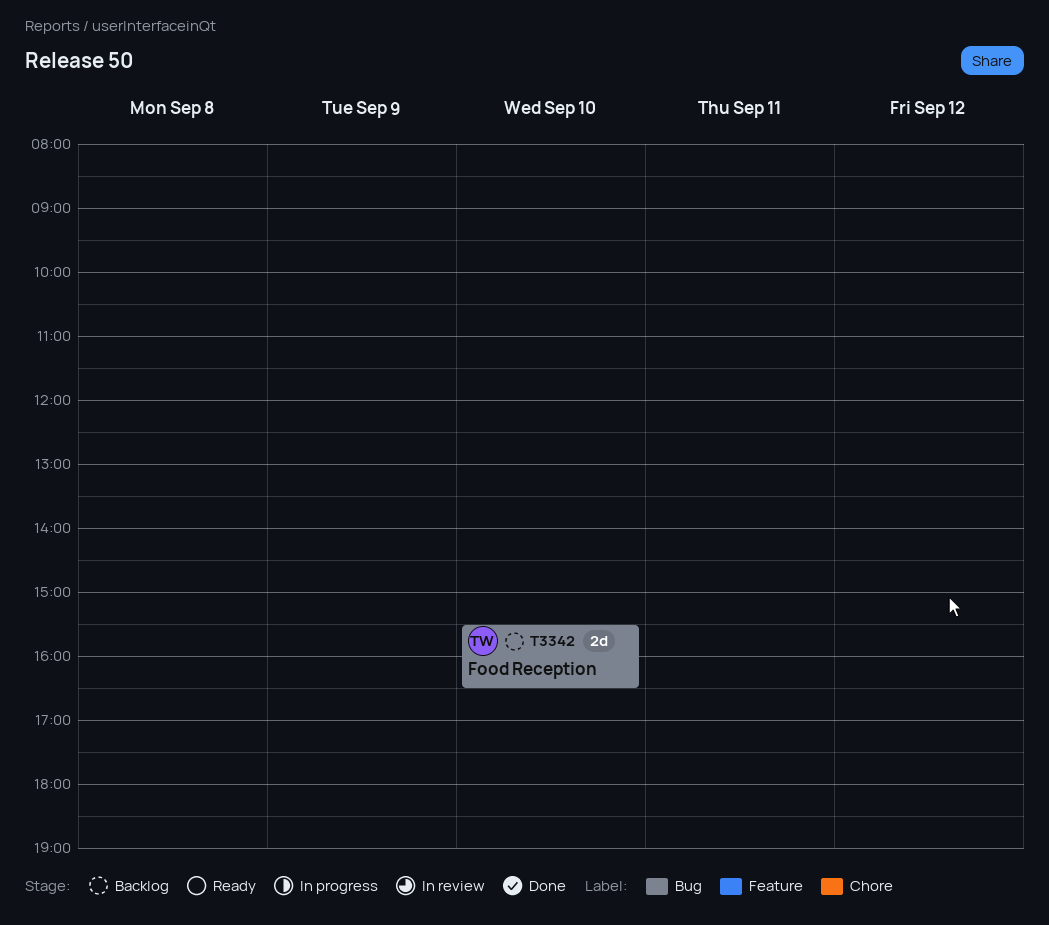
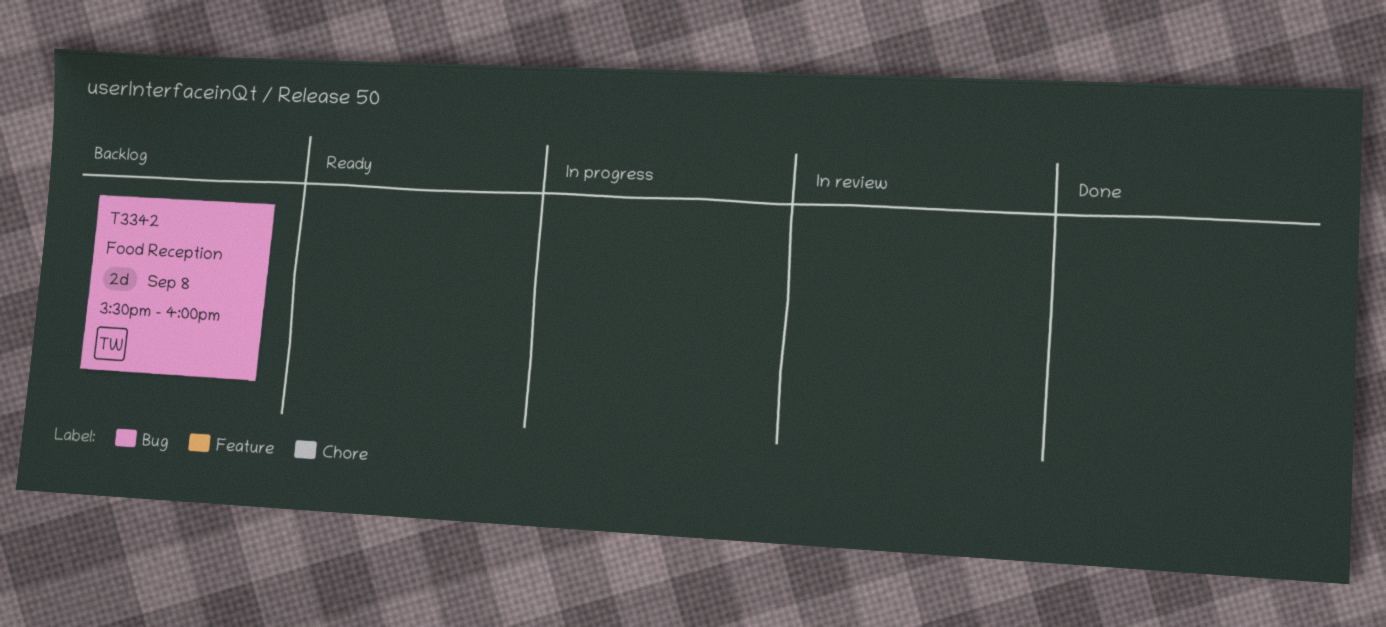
T3342, day: Sep 10 -> Sep 8
T3342, ends: 16:30 -> 16:00

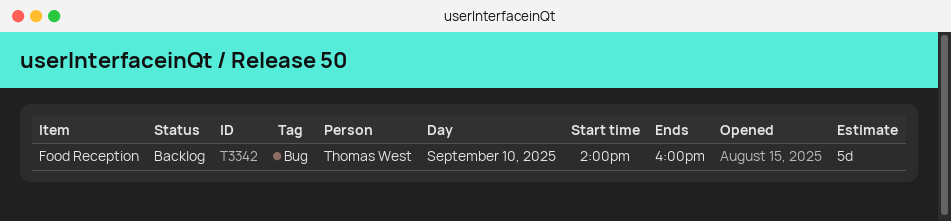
T3342, estimate: 2d -> 5d
T3342, day: Sep 8 -> Sep 10
T3342, begins: 15:30 -> 14:00

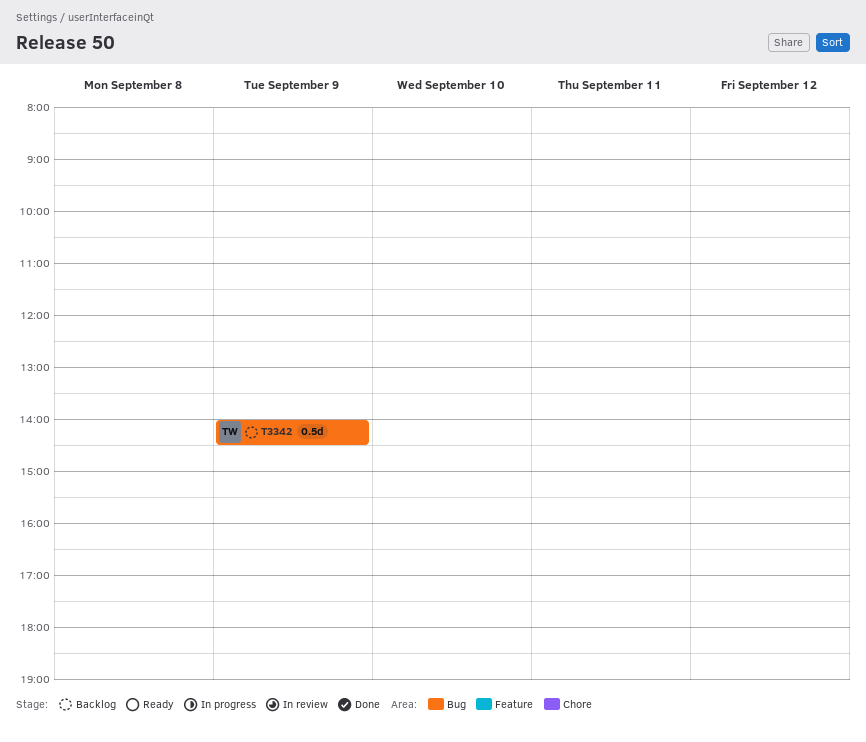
T3342, estimate: 5d -> 0.5d
T3342, day: Sep 10 -> Sep 9
T3342, ends: 16:00 -> 14:30

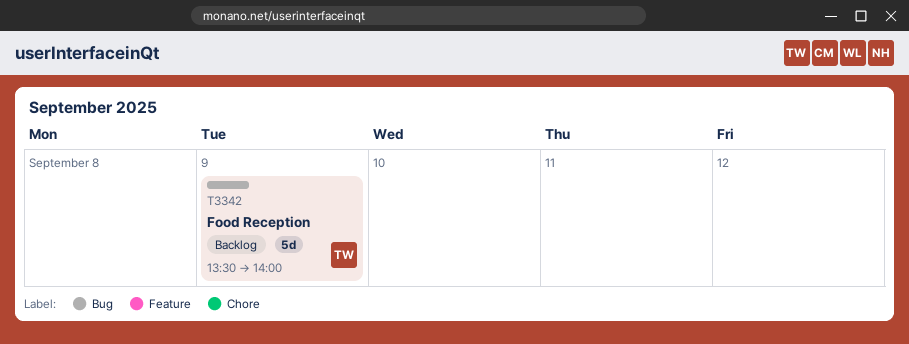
T3342, estimate: 0.5d -> 5d
T3342, begins: 14:00 -> 13:30
T3342, ends: 14:30 -> 14:00

